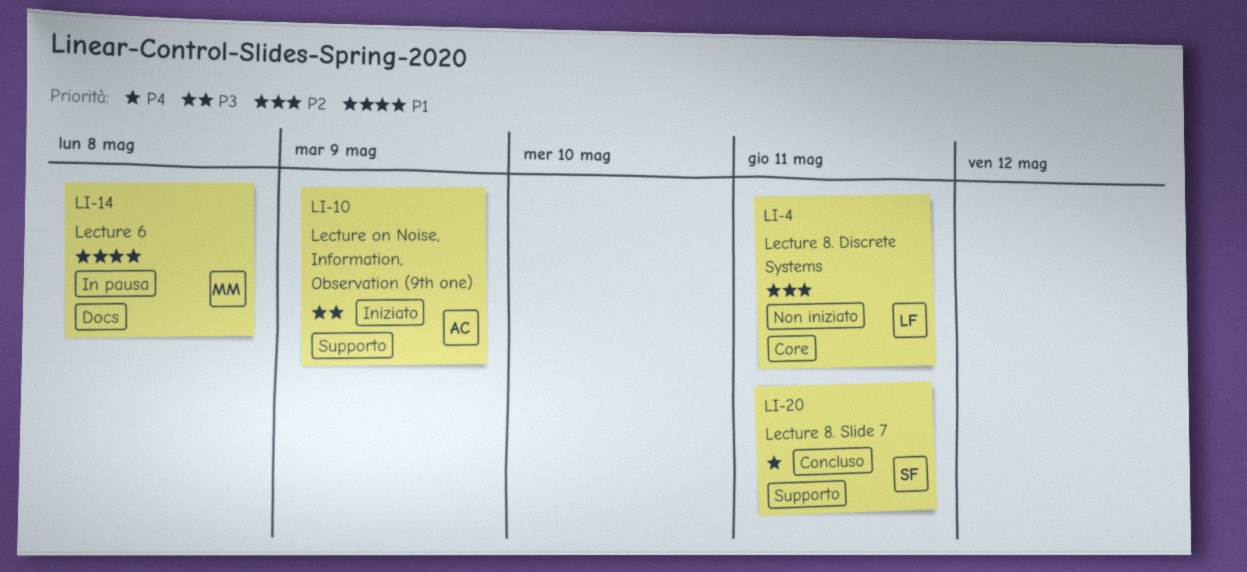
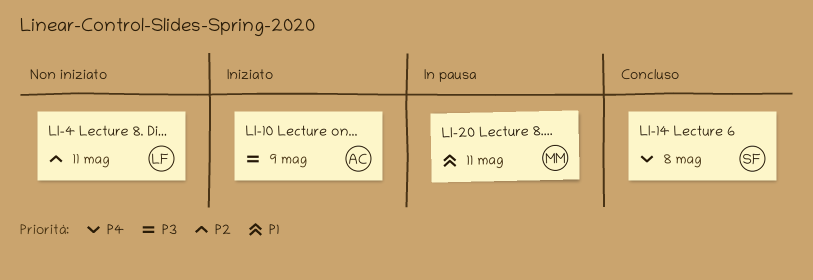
LI-14, status: In pausa -> Concluso
LI-14, owner: MM -> SF
LI-14, priority: P1 -> P4
LI-20, status: Concluso -> In pausa
LI-20, owner: SF -> MM
LI-20, priority: P4 -> P1

